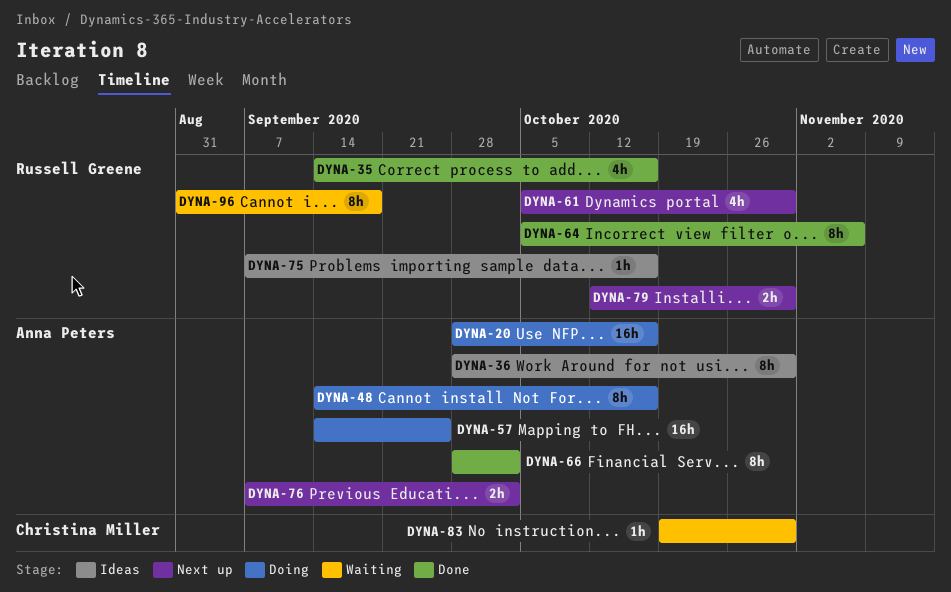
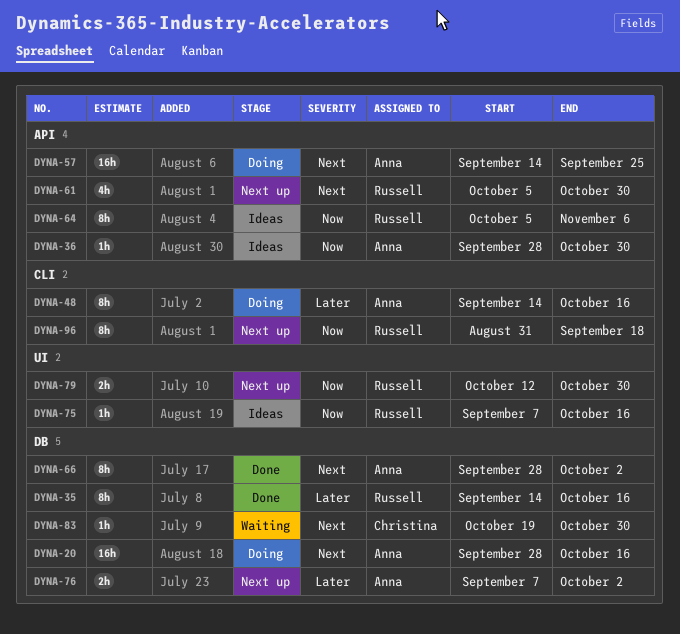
DYNA-35, estimate: 4h -> 8h
DYNA-36, estimate: 8h -> 1h
DYNA-64, status: Done -> Ideas
DYNA-96, status: Waiting -> Next up

